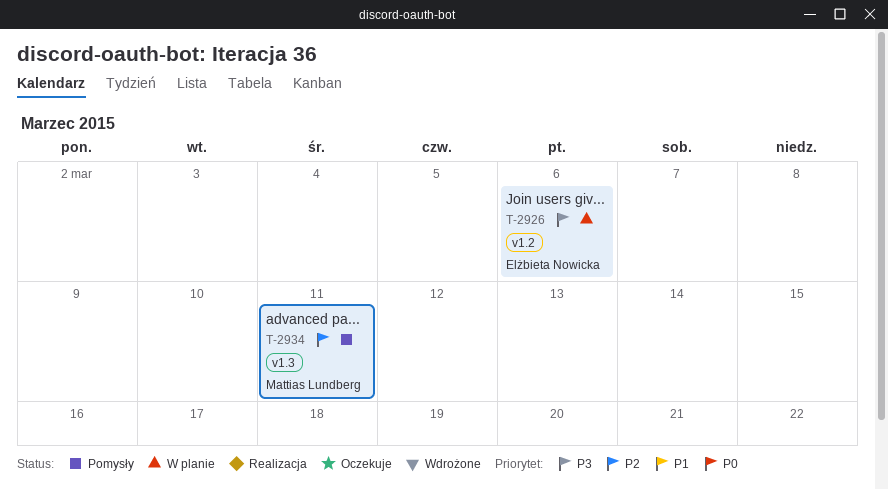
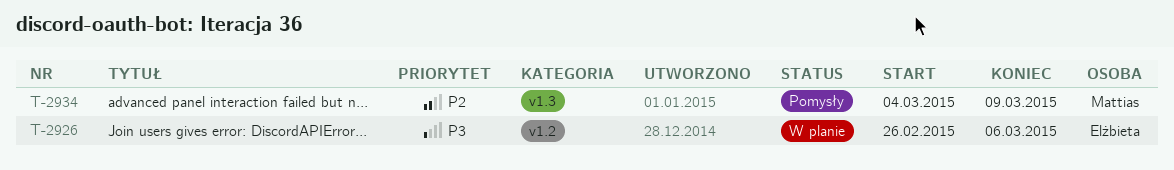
T-2934, due: Mar 11 -> Mar 9

